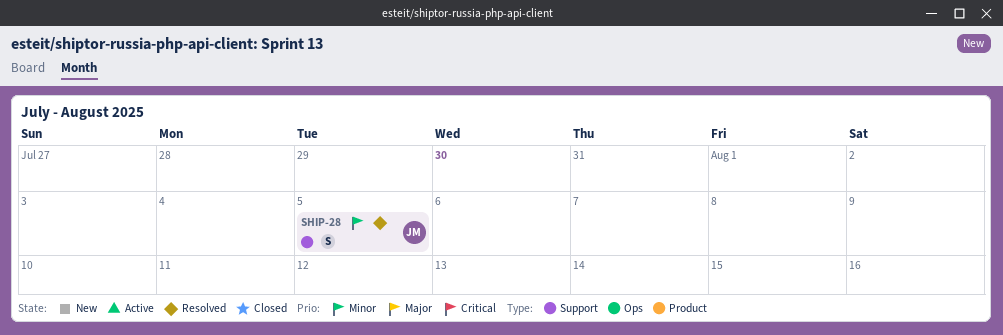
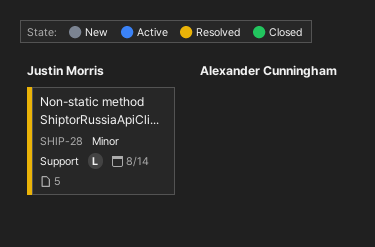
SHIP-28, estimate: S -> L
SHIP-28, due: Aug 5 -> Aug 14

